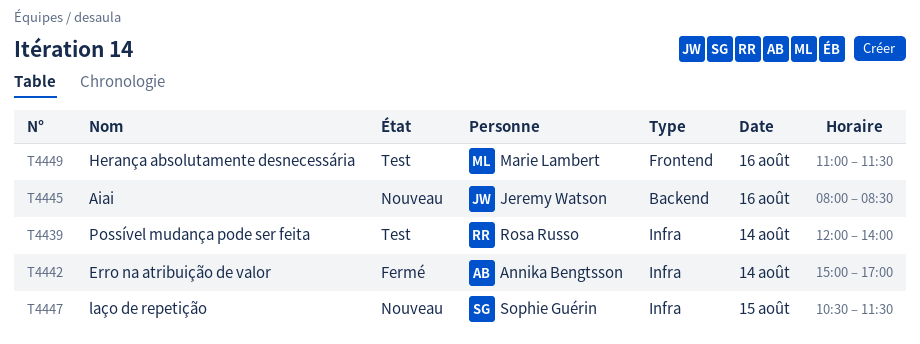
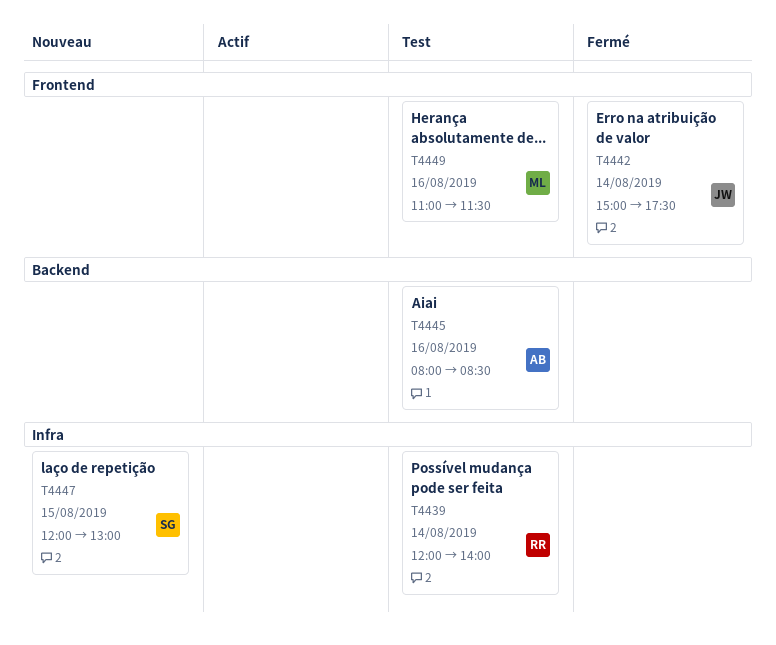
T4442, owner: Annika Bengtsson -> Jeremy Watson
T4442, label: Infra -> Frontend
T4442, ends: 17:00 -> 17:30
T4445, status: Nouveau -> Test
T4445, owner: Jeremy Watson -> Annika Bengtsson
T4447, begins: 10:30 -> 12:00
T4447, ends: 11:30 -> 13:00

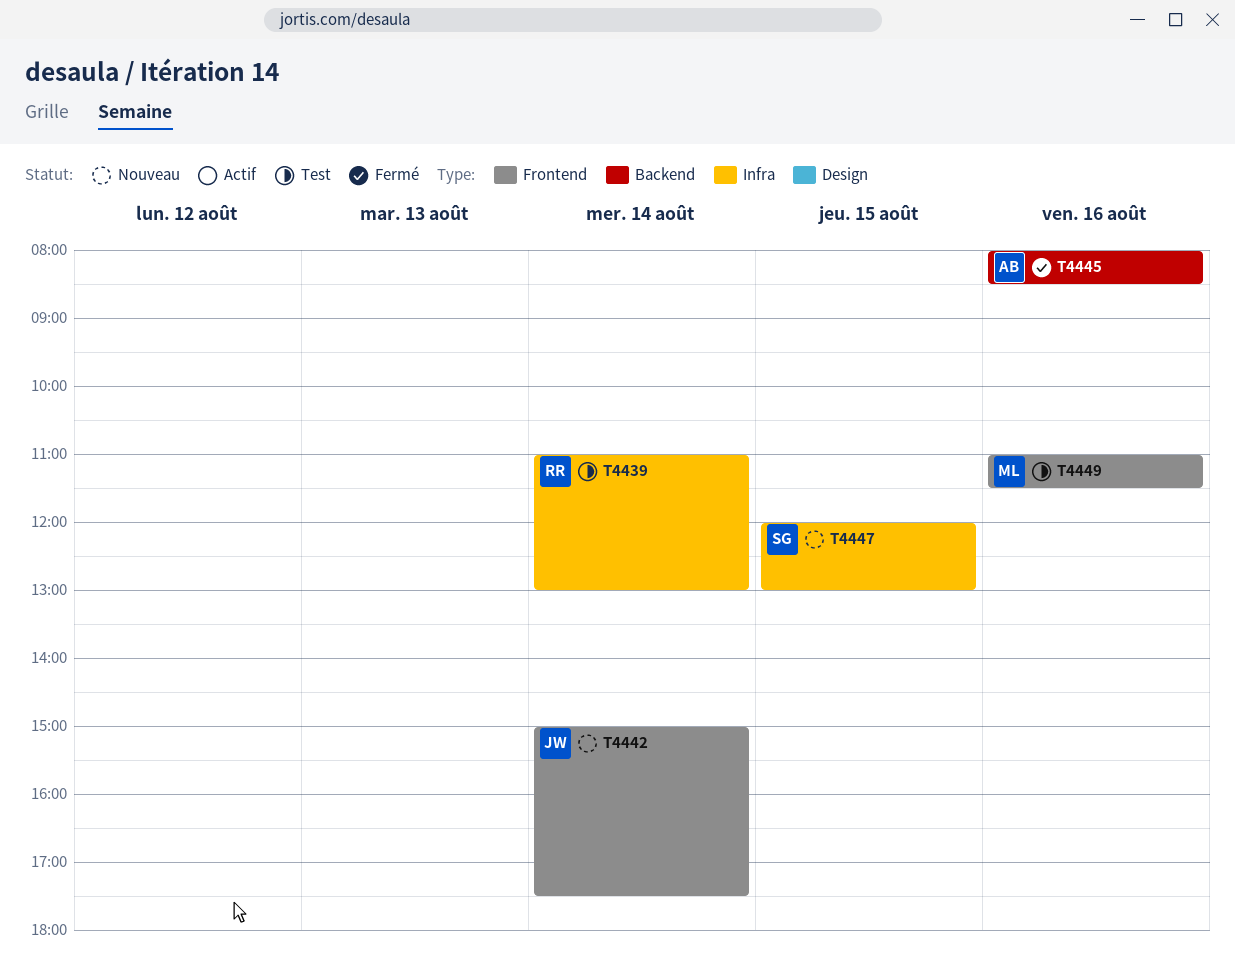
T4439, begins: 12:00 -> 11:00
T4439, ends: 14:00 -> 13:00
T4442, status: Fermé -> Nouveau
T4445, status: Test -> Fermé

